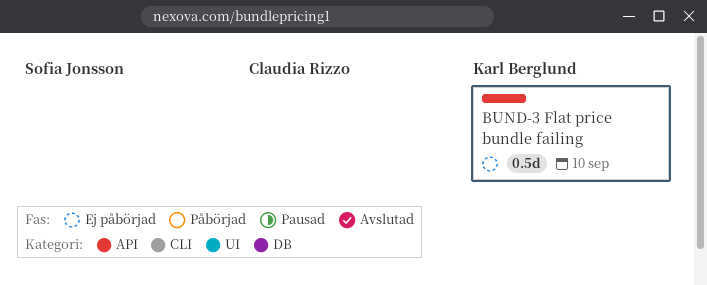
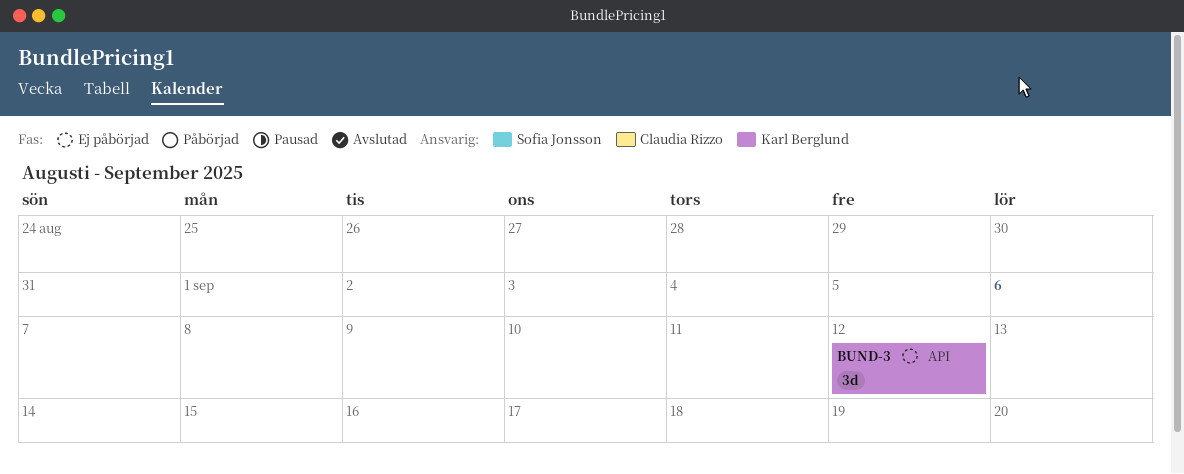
BUND-3, estimate: 0.5d -> 3d
BUND-3, due: Sep 10 -> Sep 12

